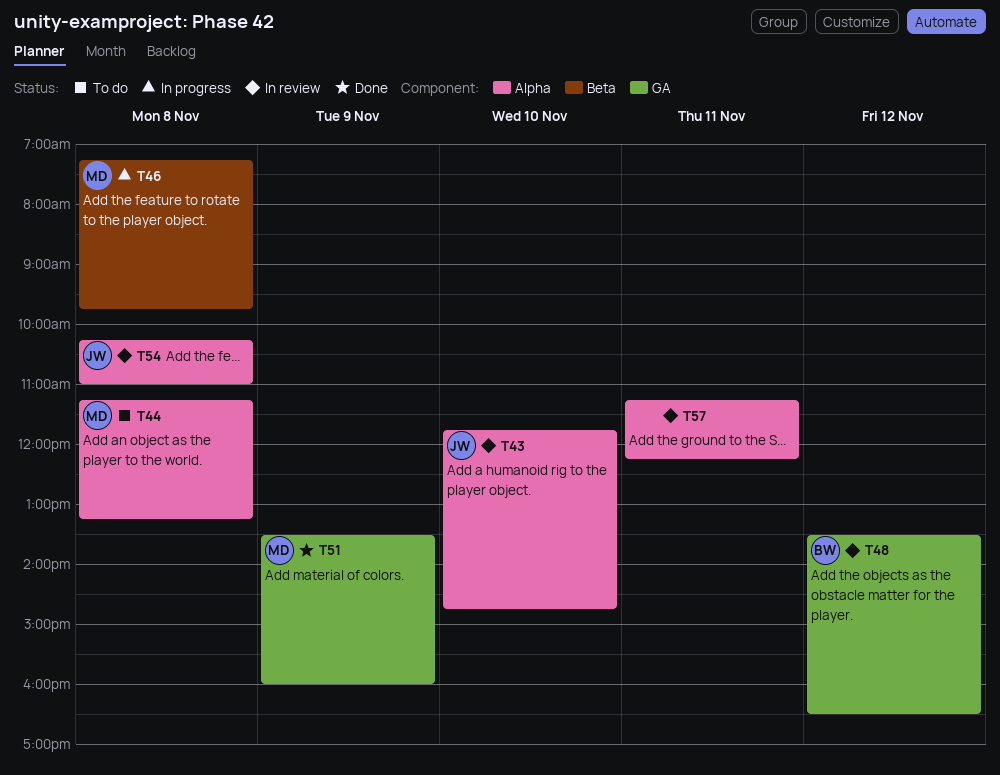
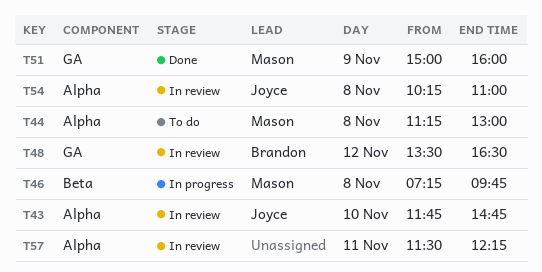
T44, ends: 13:15 -> 13:00
T51, begins: 13:30 -> 15:00
T57, begins: 11:15 -> 11:30

